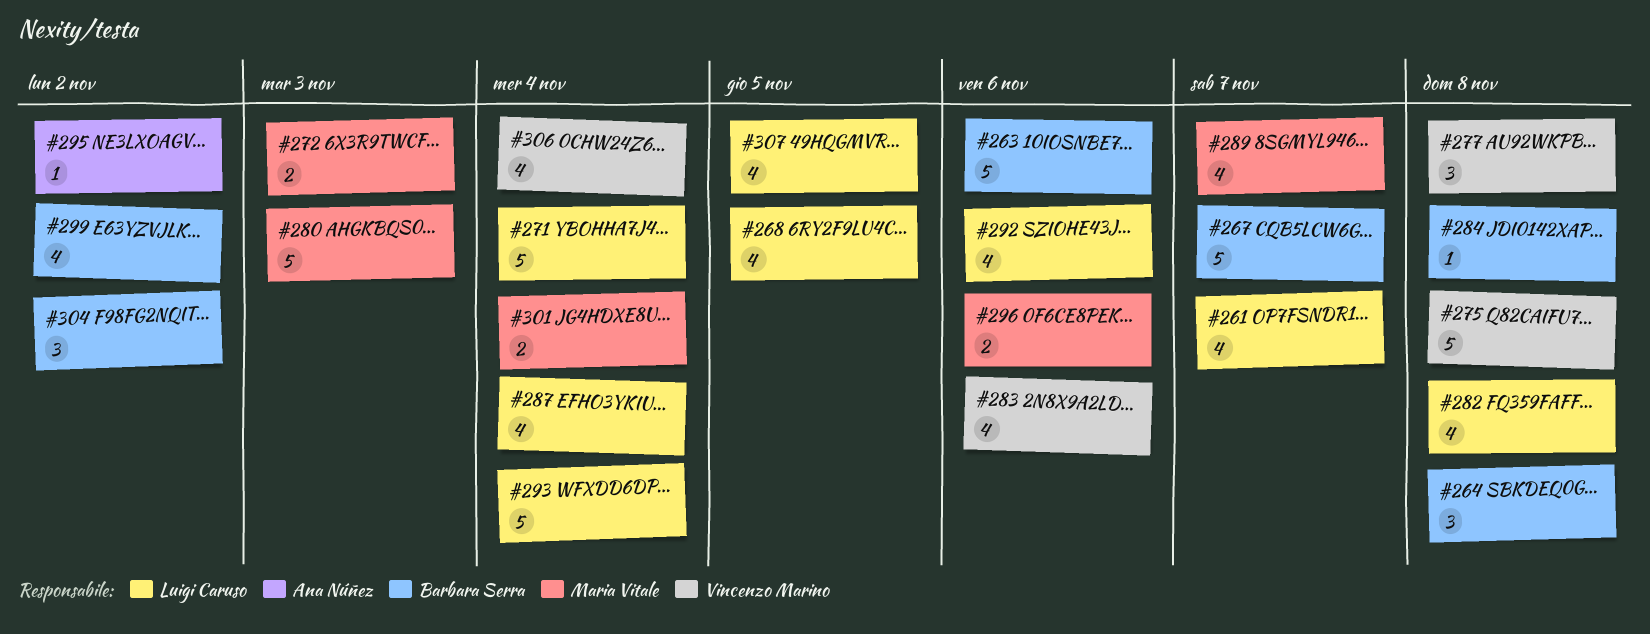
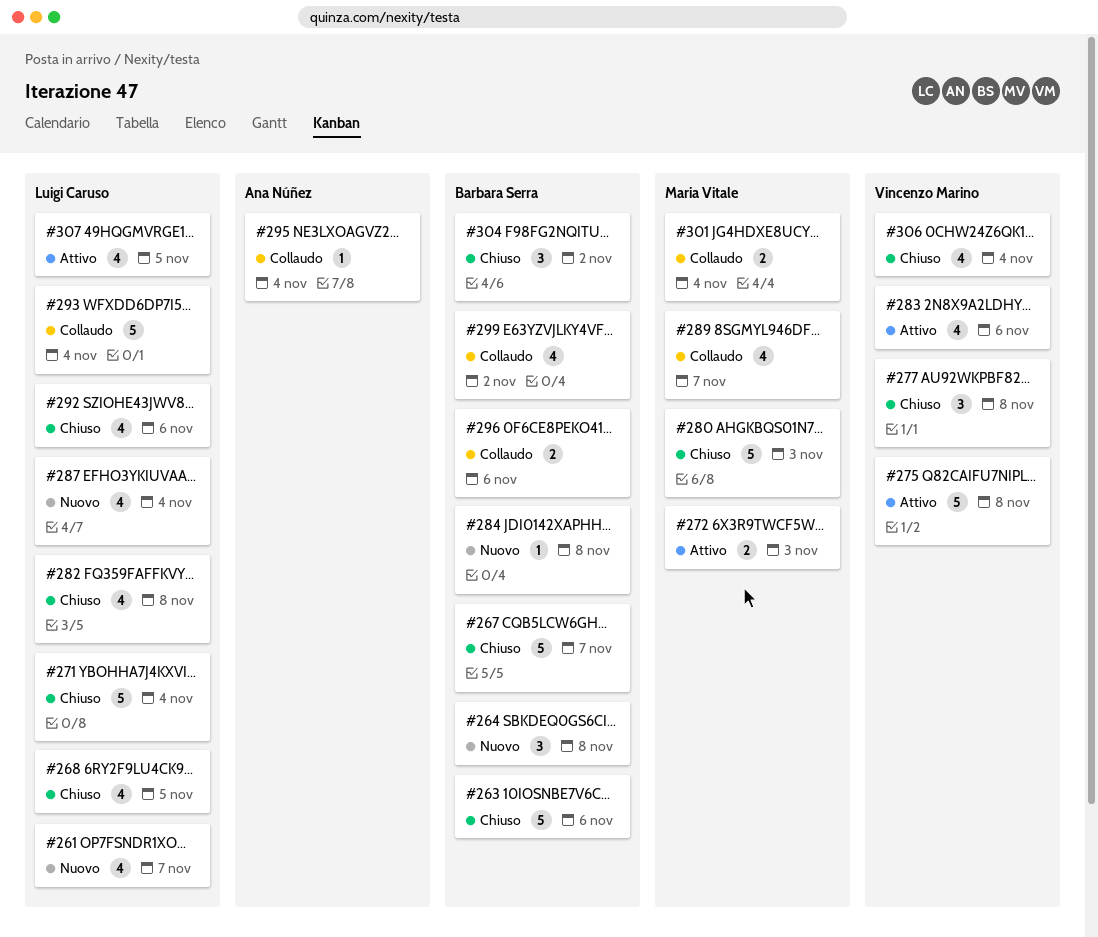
#295, due: Nov 2 -> Nov 4
#296, owner: Maria Vitale -> Barbara Serra

